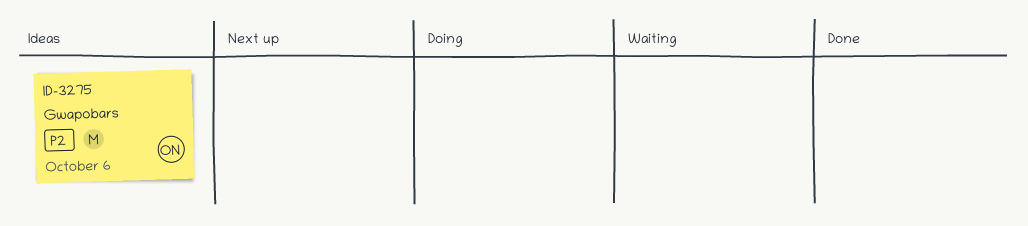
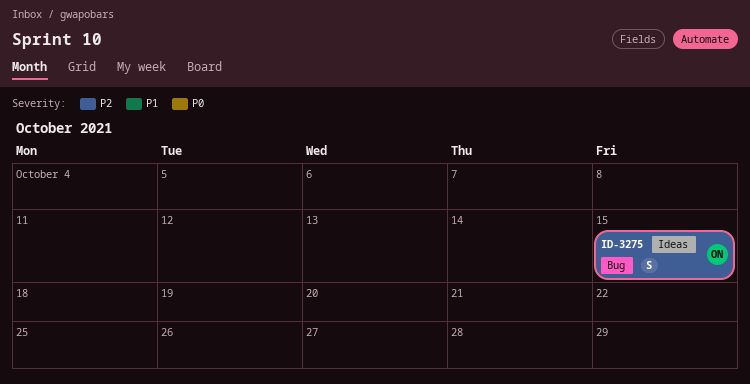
ID-3275, estimate: M -> S
ID-3275, due: Oct 6 -> Oct 15

